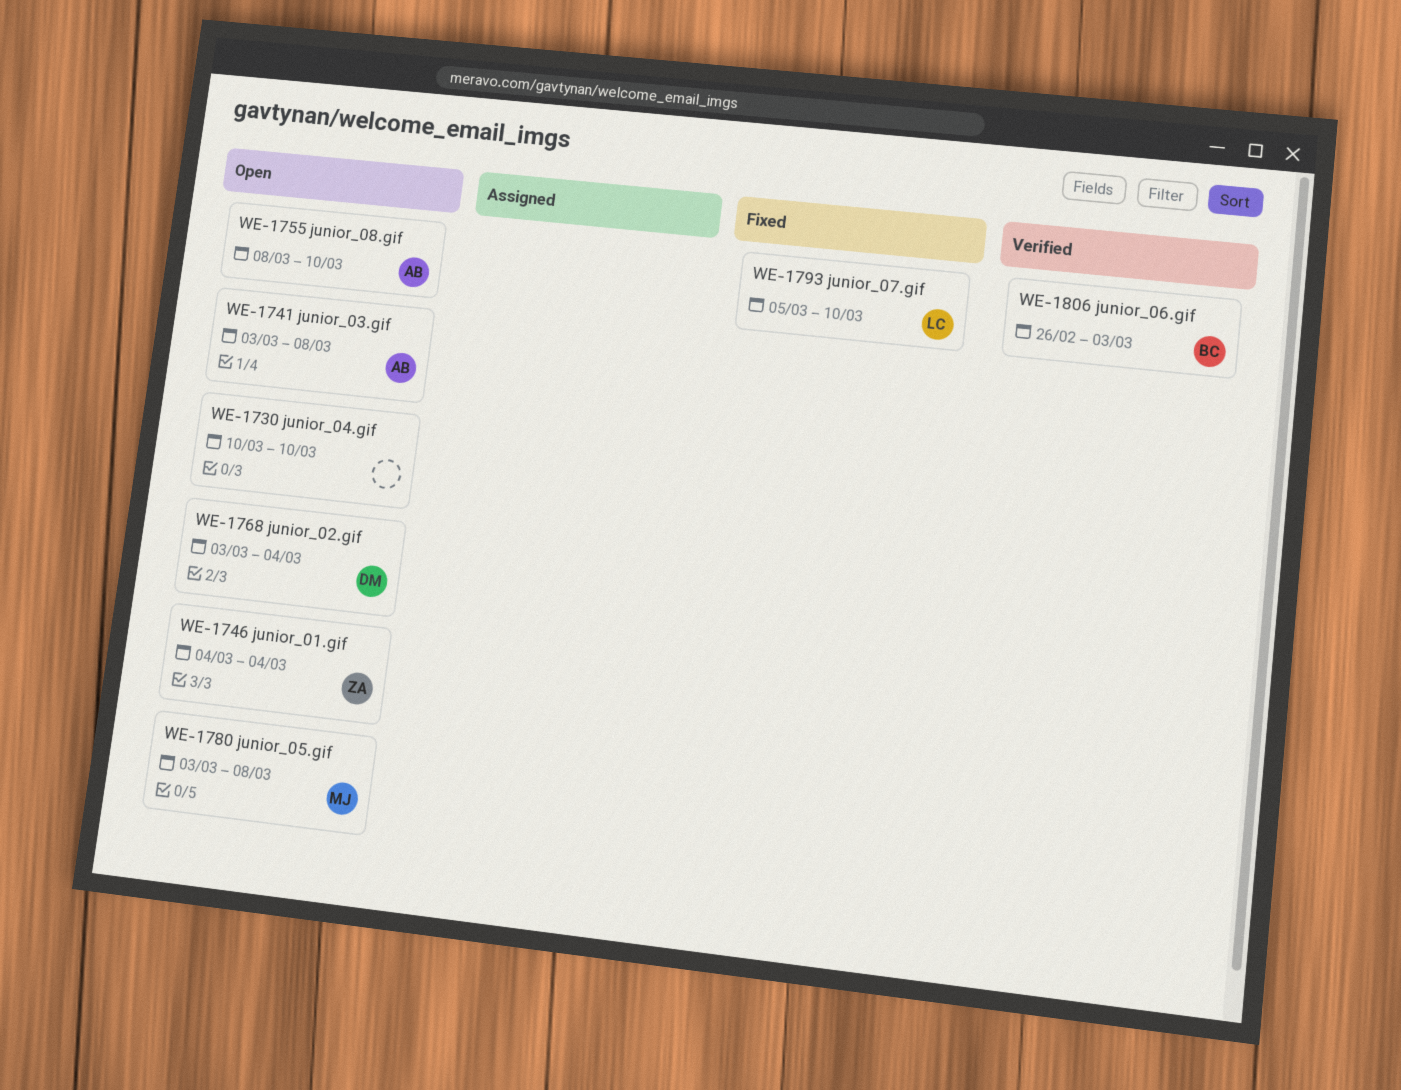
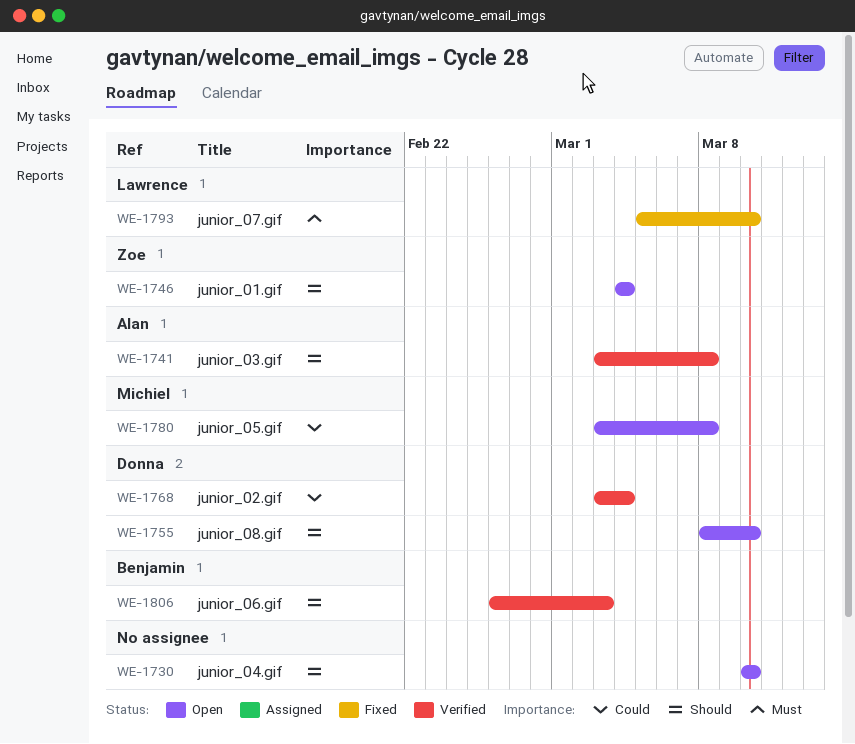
WE-1741, status: Open -> Verified
WE-1755, owner: Alan -> Donna
WE-1768, status: Open -> Verified

